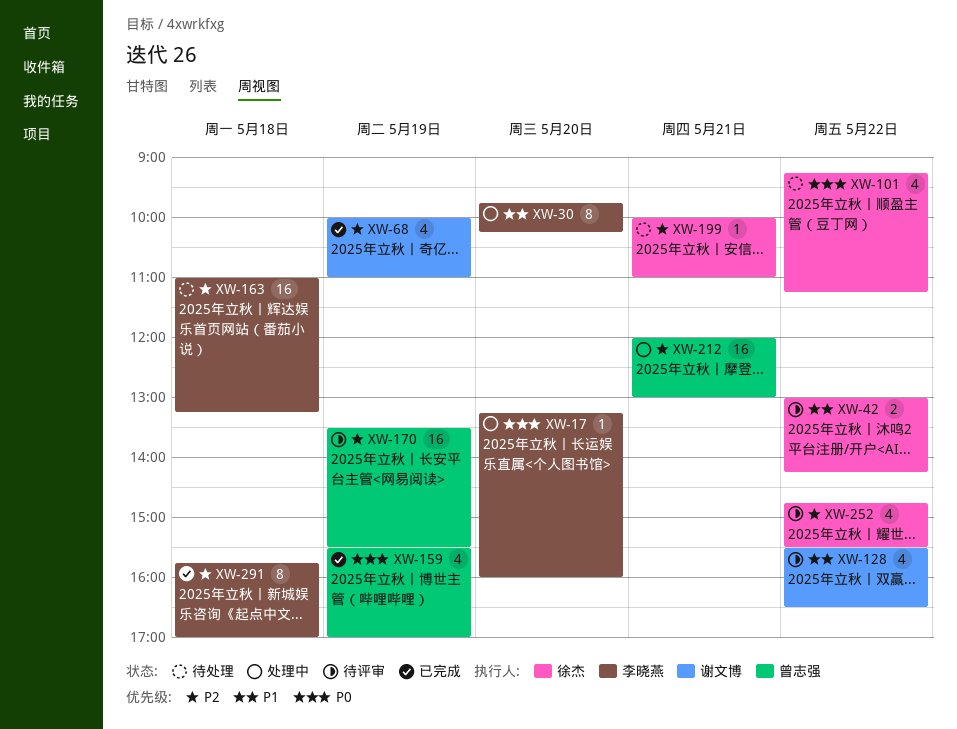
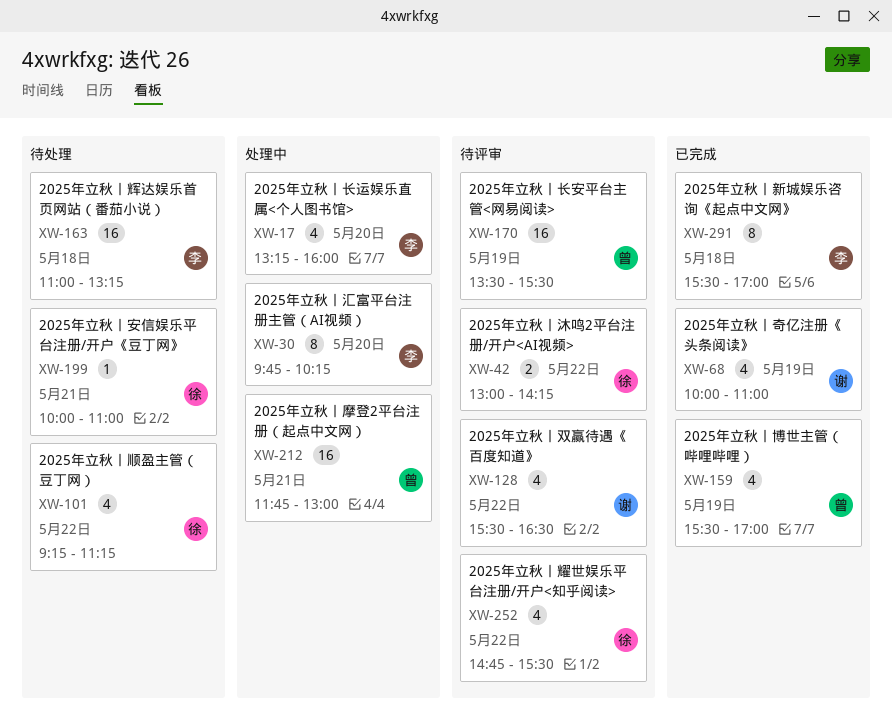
XW-17, estimate: 1 -> 4
XW-212, begins: 12:00 -> 11:45
XW-291, begins: 15:45 -> 15:30

